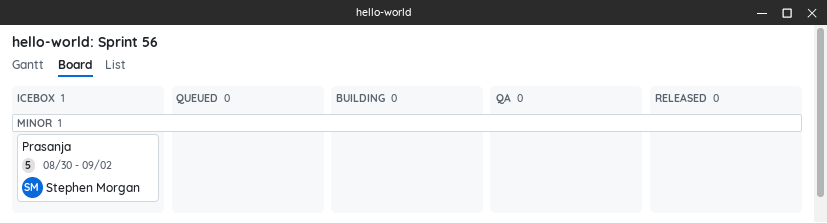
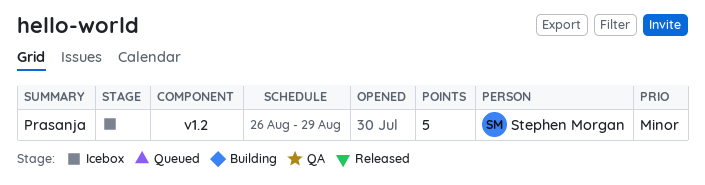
Prasanja, start: Aug 30 -> Aug 26
Prasanja, due: Sep 2 -> Aug 29

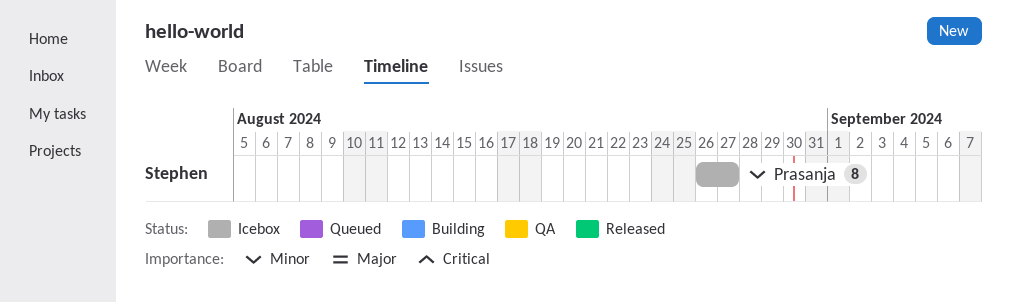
Prasanja, estimate: 5 -> 8
Prasanja, due: Aug 29 -> Aug 27

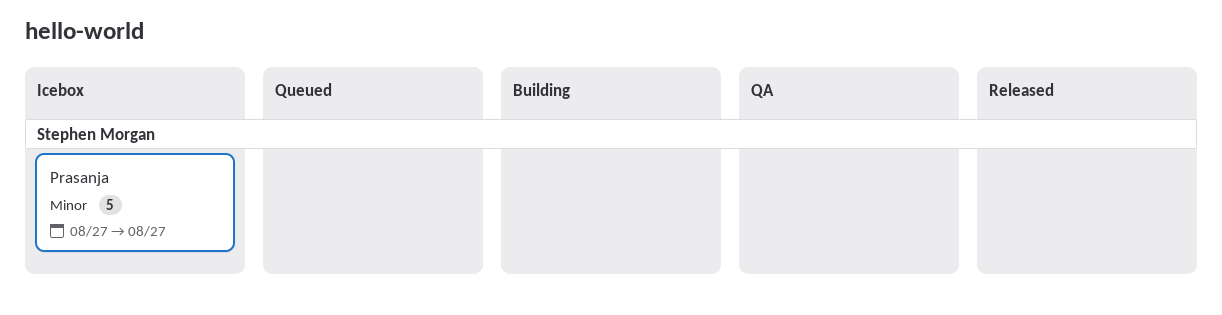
Prasanja, estimate: 8 -> 5
Prasanja, start: Aug 26 -> Aug 27

